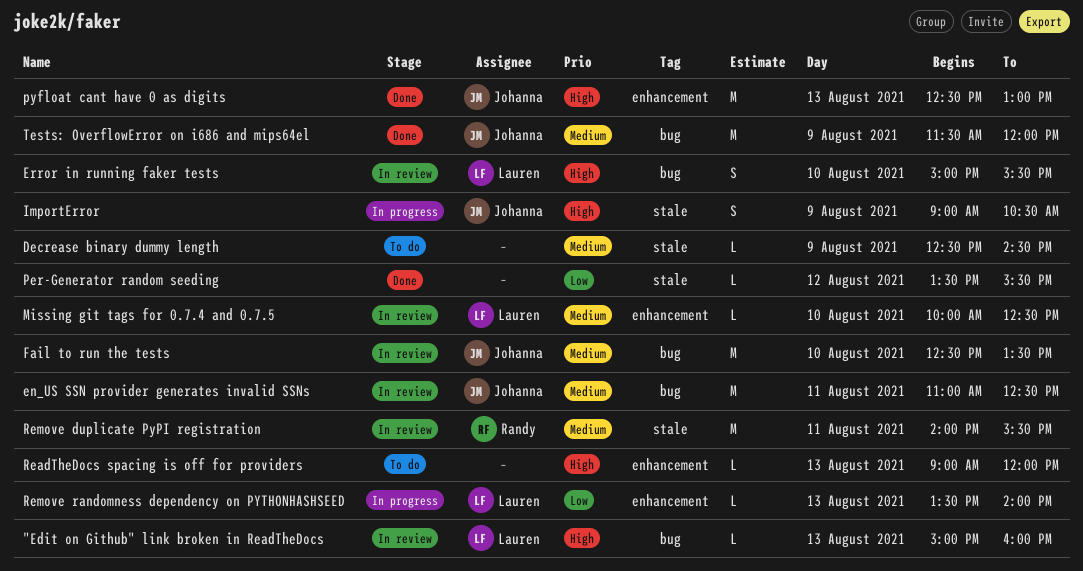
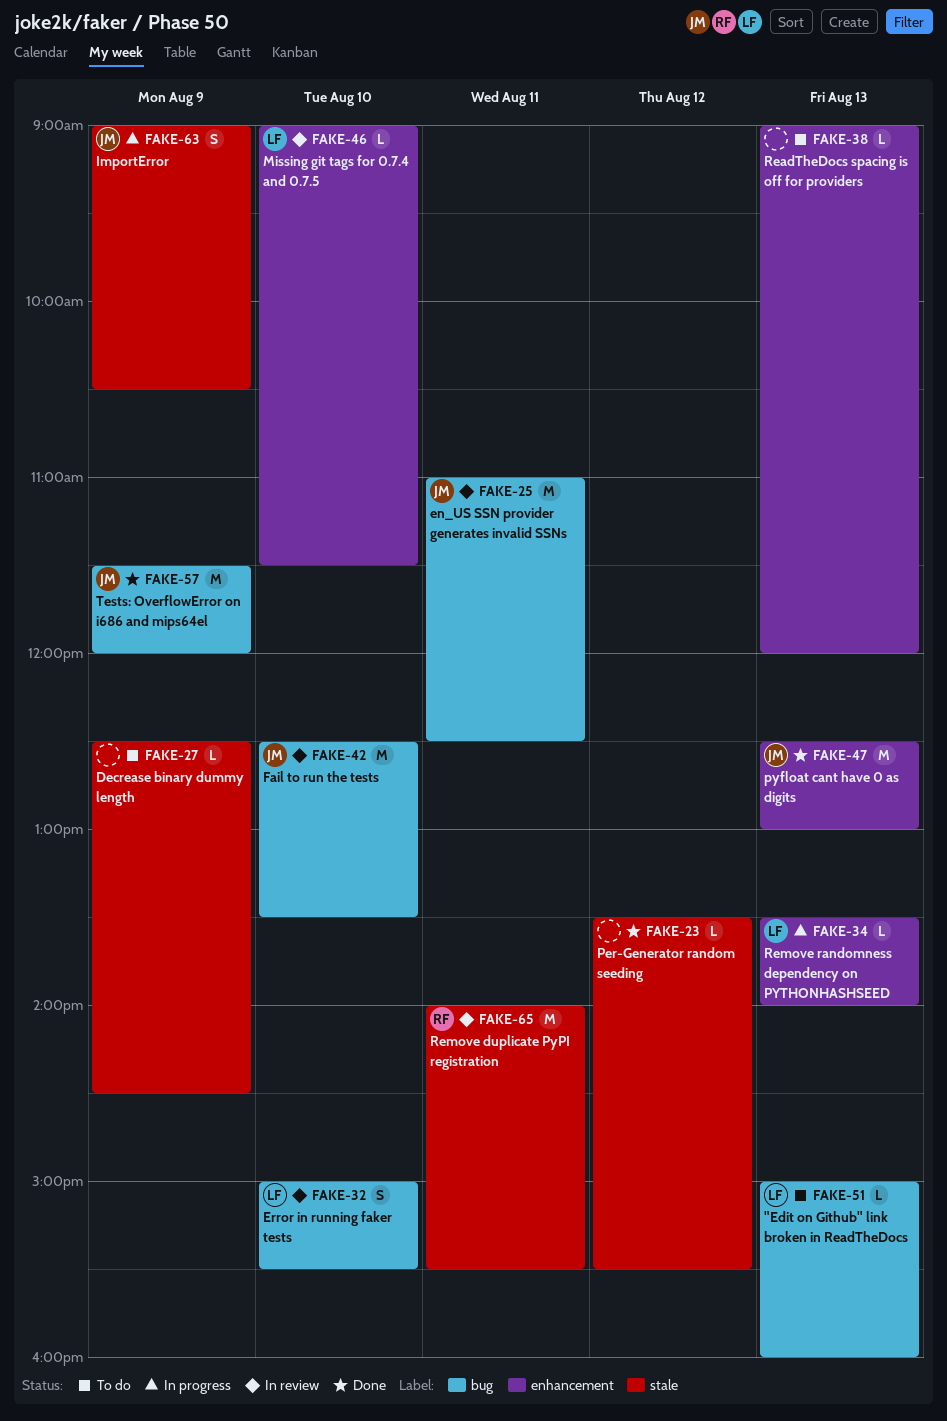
"Edit on Github" link broken in ReadTheDocs, status: In review -> To do
Missing git tags for 0.7.4 and 0.7.5, begins: 10:00 -> 09:00
Missing git tags for 0.7.4 and 0.7.5, ends: 12:30 -> 11:30

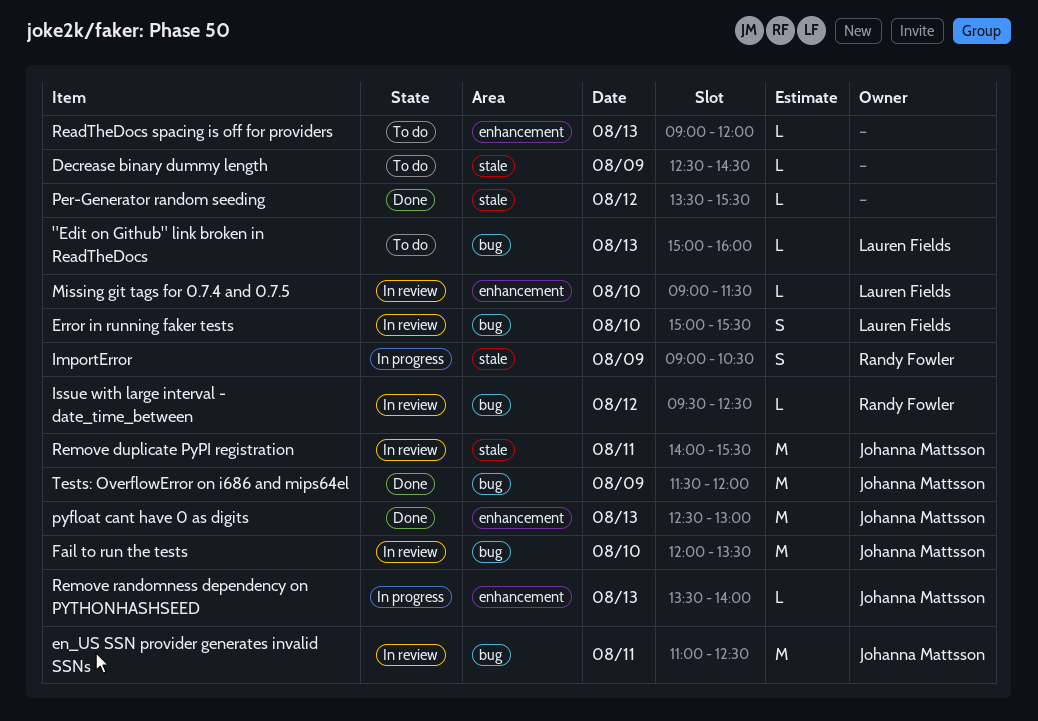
Fail to run the tests, begins: 12:30 -> 12:00
ImportError, owner: Johanna Mattsson -> Randy Fowler
Issue with large interval - date_time_between: none -> present
Remove duplicate PyPI registration, owner: Randy Fowler -> Johanna Mattsson
Remove randomness dependency on PYTHONHASHSEED, owner: Lauren Fields -> Johanna Mattsson

